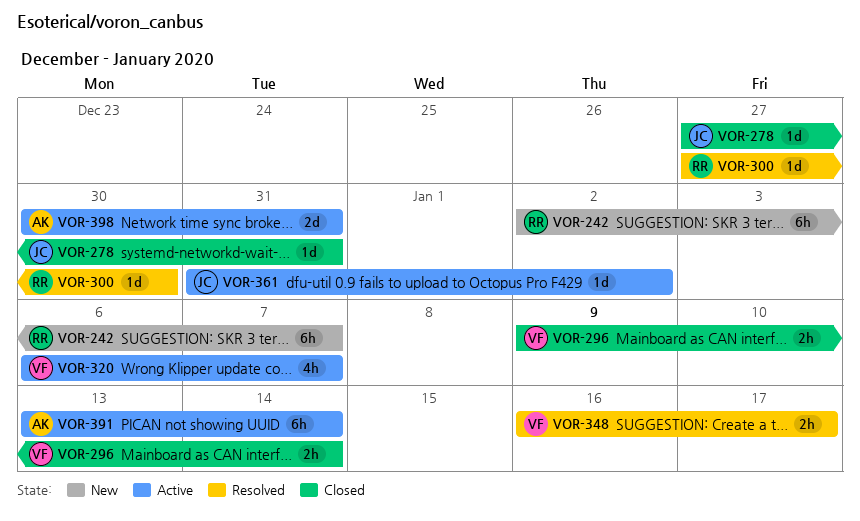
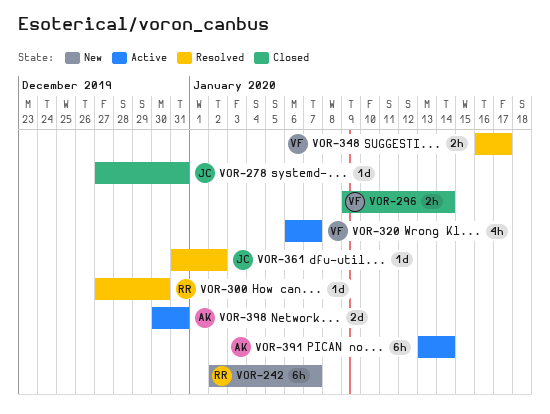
VOR-361, status: Active -> Resolved

